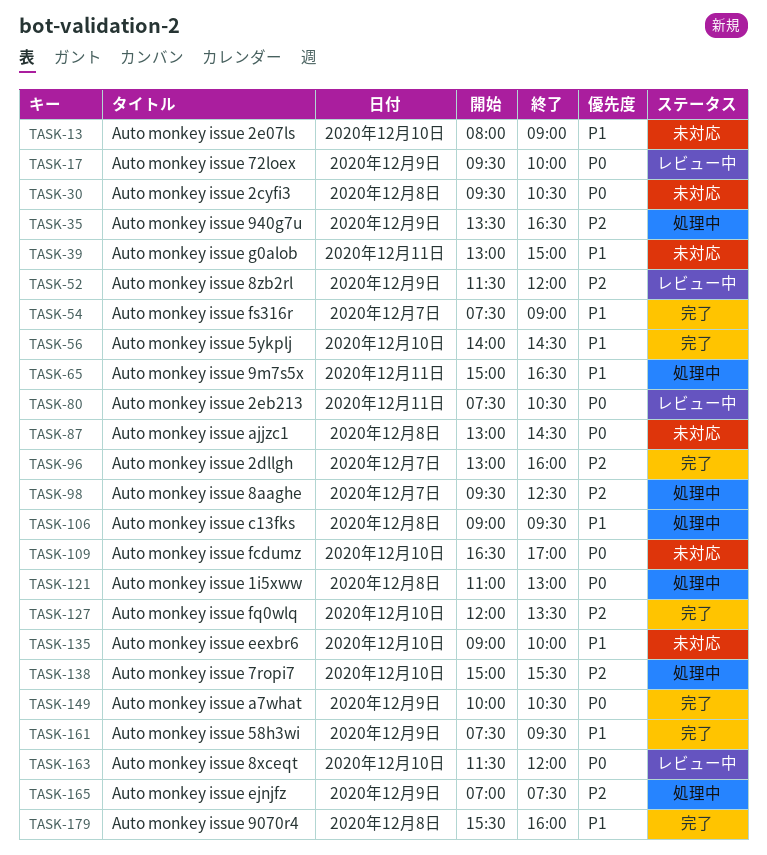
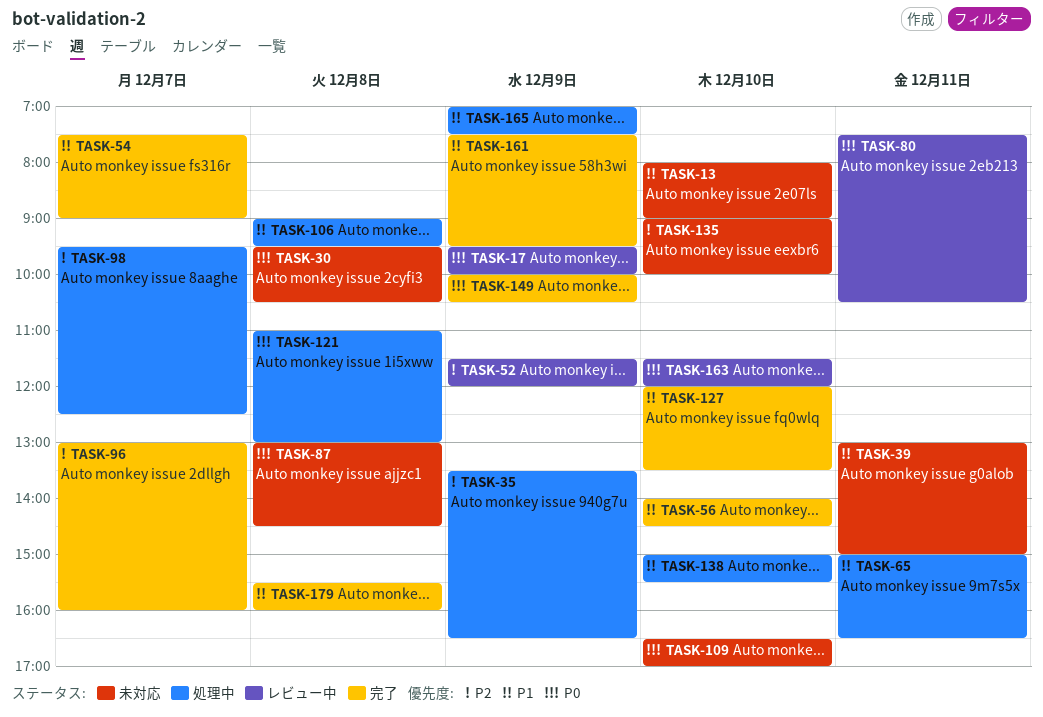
TASK-127, priority: P2 -> P1
TASK-135, priority: P1 -> P2
TASK-138, priority: P2 -> P1
TASK-165, priority: P2 -> P1

